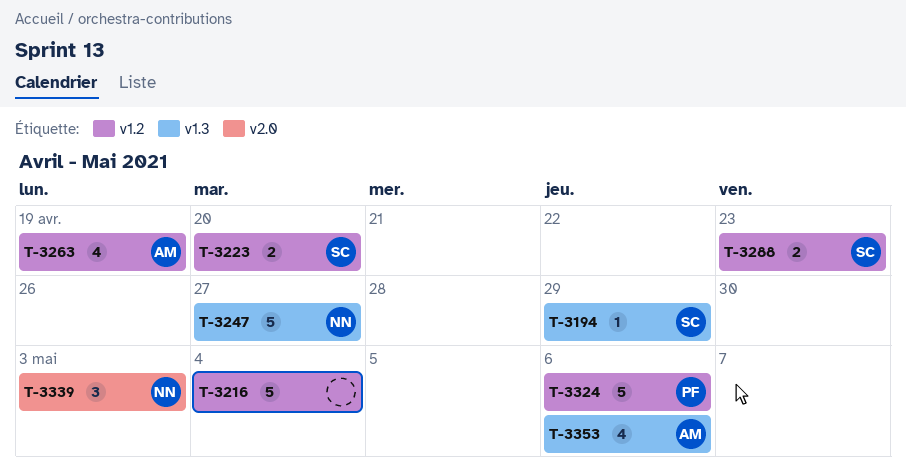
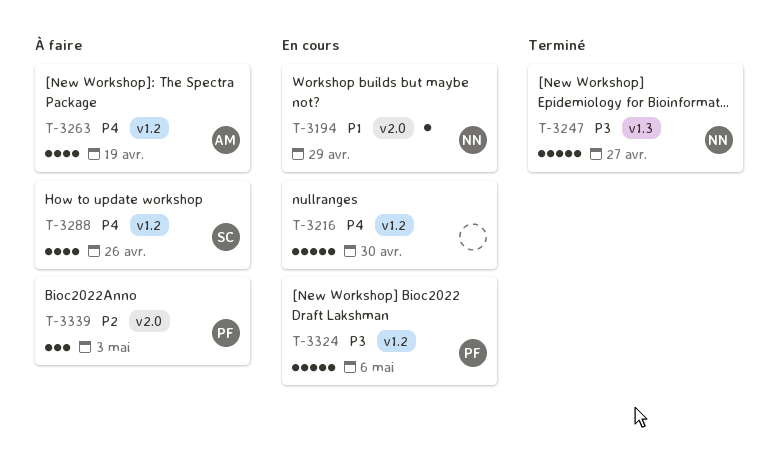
T-3194, owner: SC -> NN
T-3194, label: v1.3 -> v2.0
T-3216, due: May 4 -> Apr 30
T-3223: present -> none
T-3288, estimate: 2 -> 4
T-3288, due: Apr 23 -> Apr 26
T-3339, owner: NN -> PF
T-3353: present -> none

